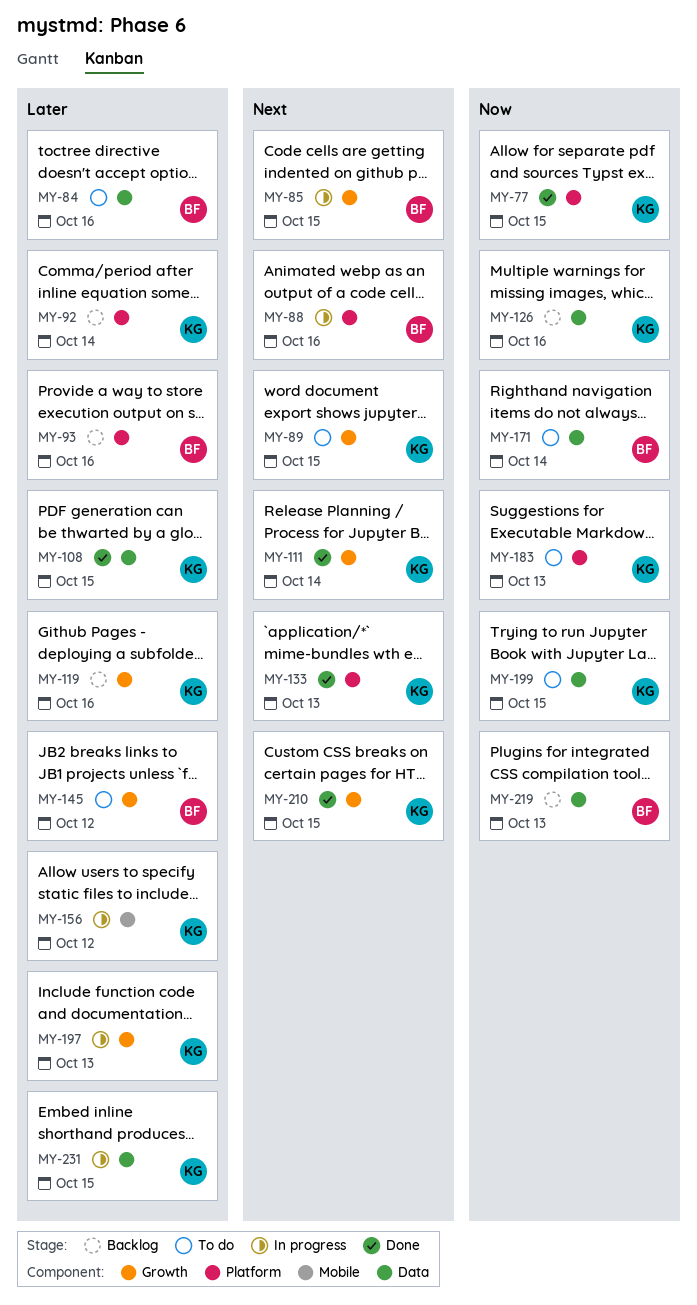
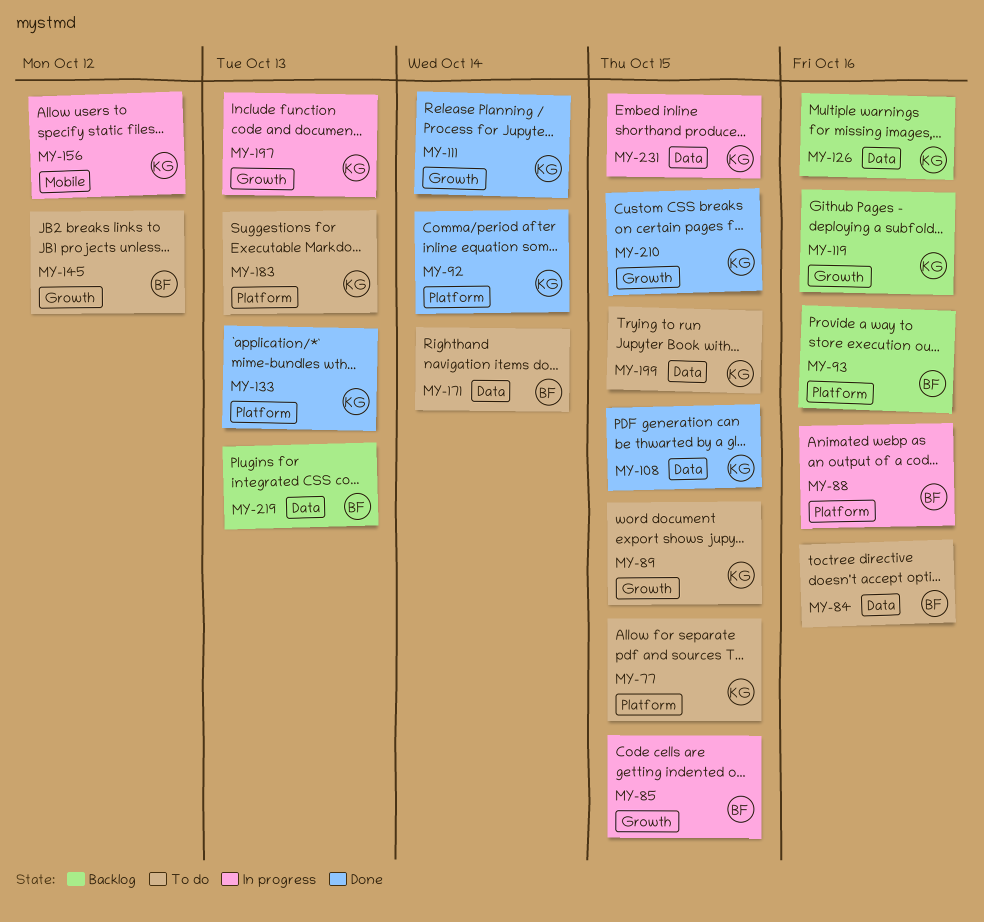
MY-77, status: Done -> To do
MY-92, status: Backlog -> Done

